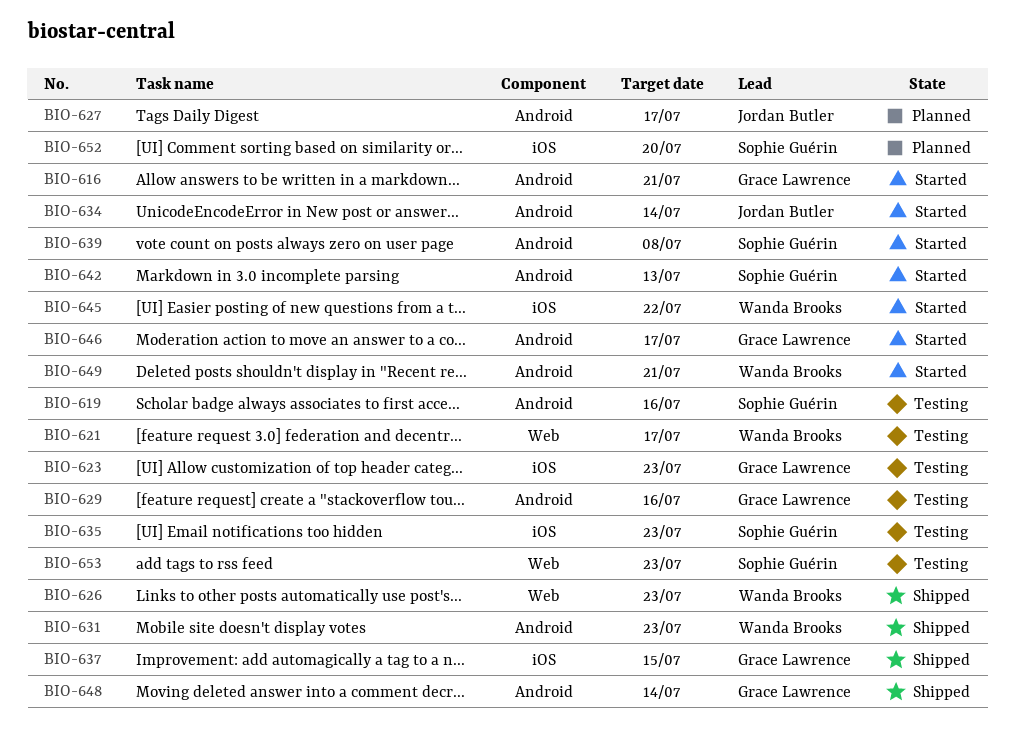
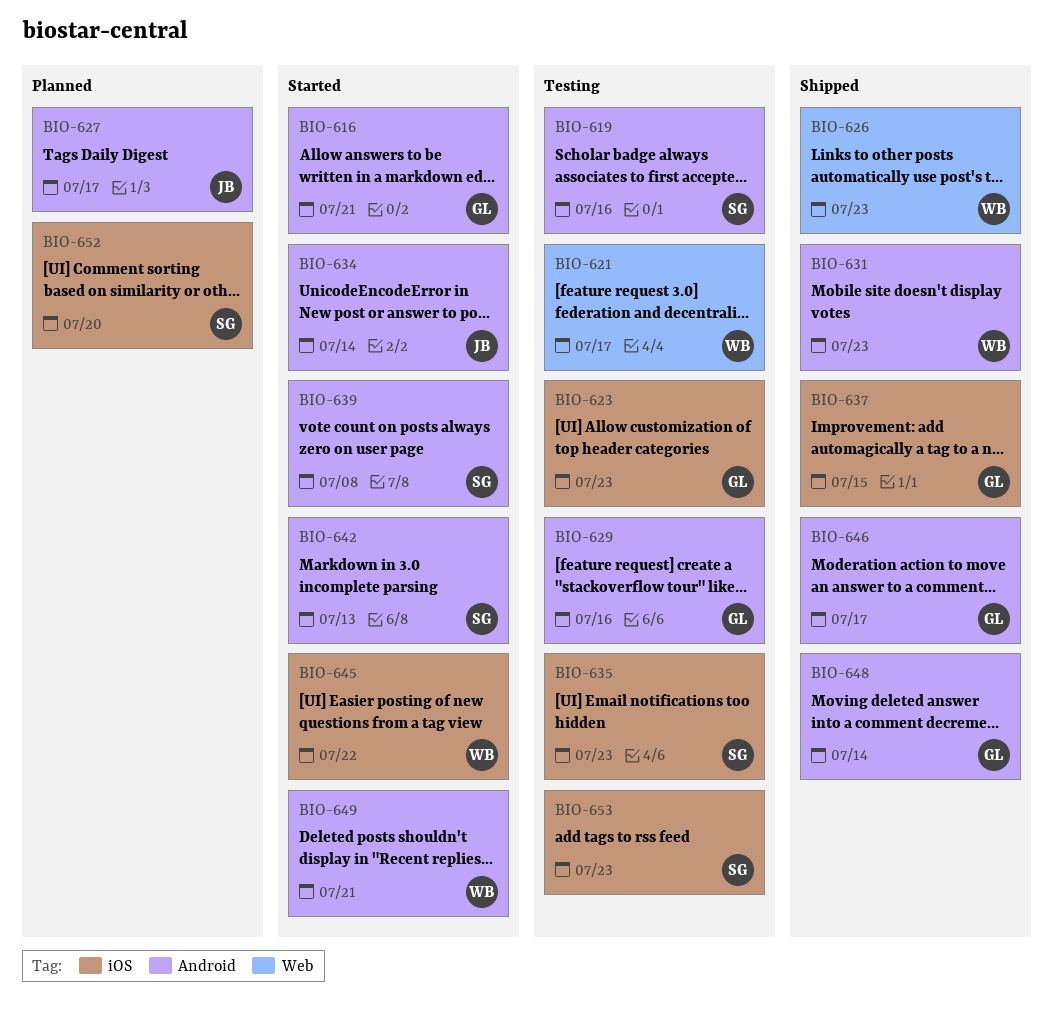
BIO-646, status: Started -> Shipped
BIO-653, label: Web -> iOS

